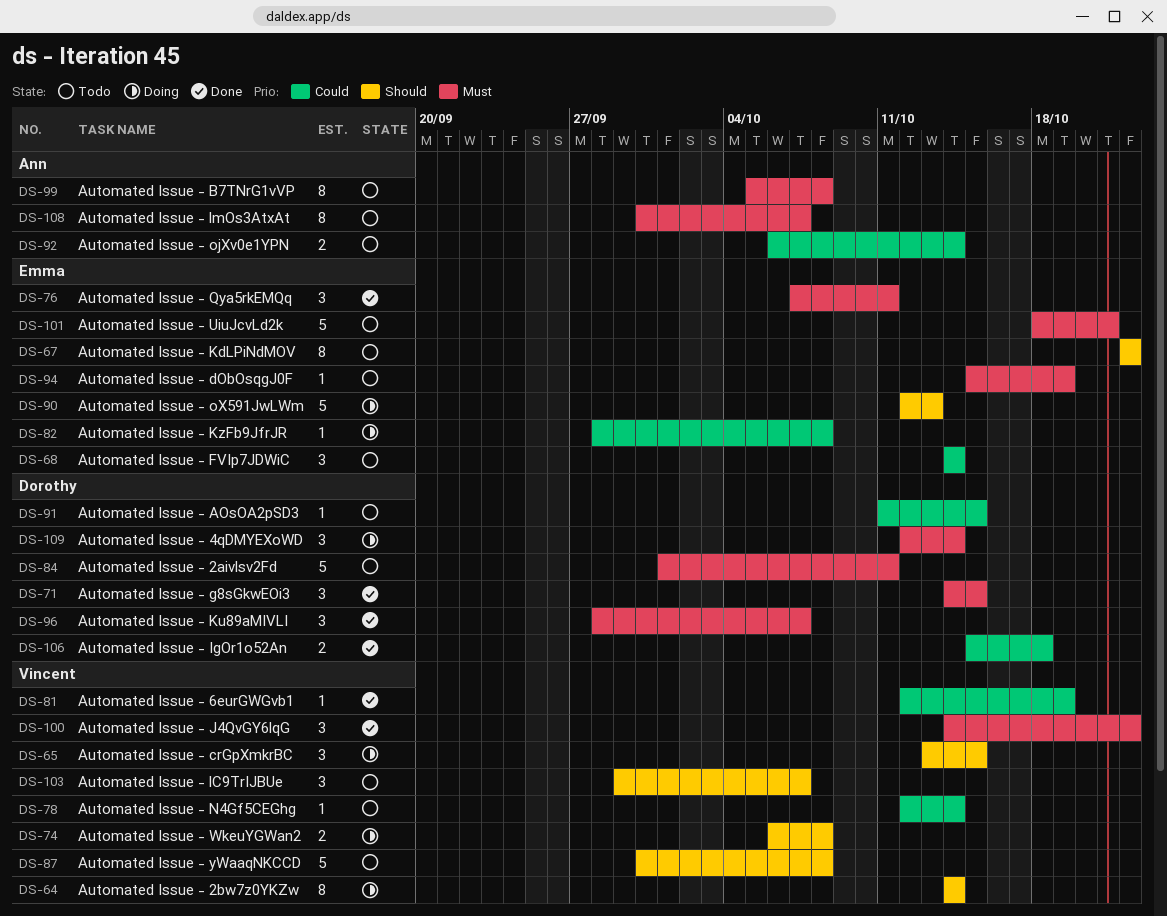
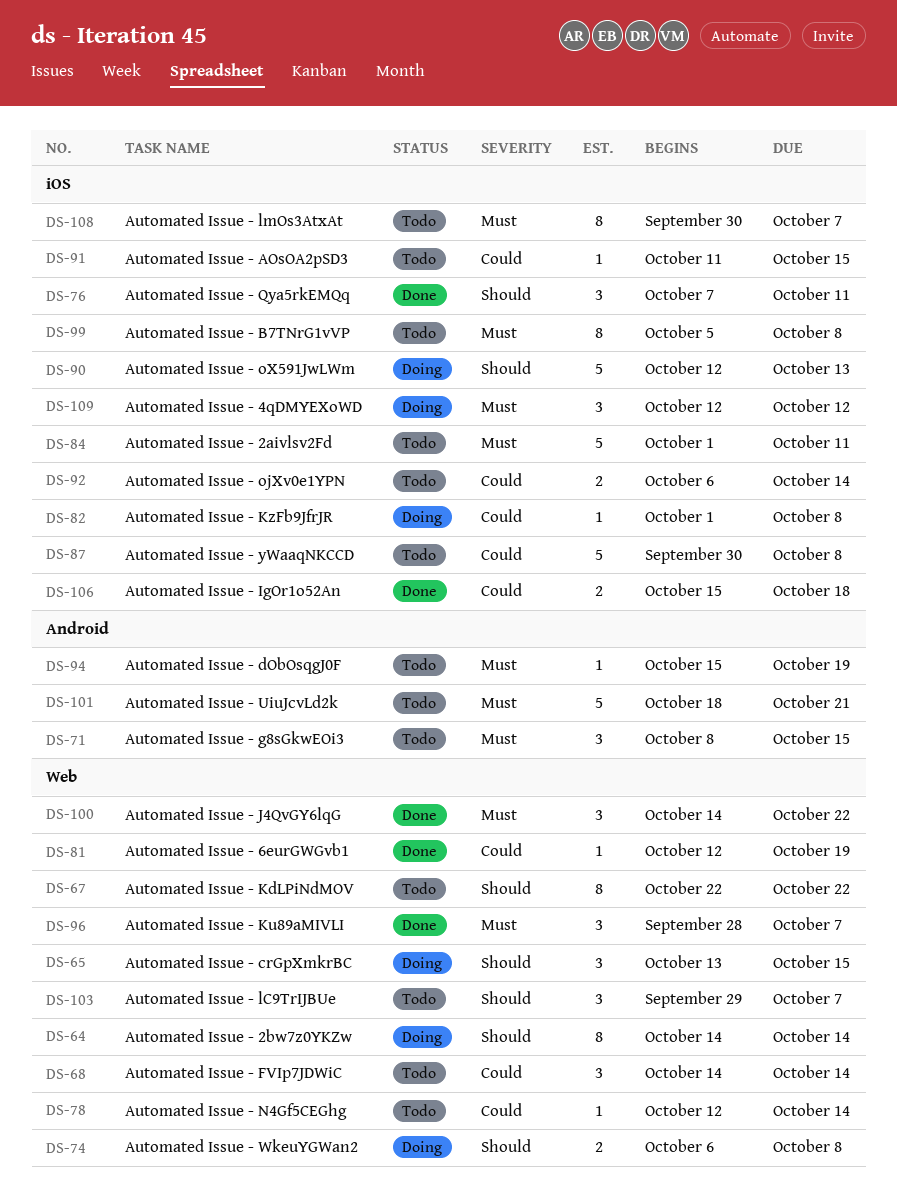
DS-71, status: Done -> Todo
DS-71, start: Oct 14 -> Oct 8
DS-76, priority: Must -> Should
DS-82, start: Sep 28 -> Oct 1
DS-87, priority: Should -> Could
DS-109, due: Oct 14 -> Oct 12

